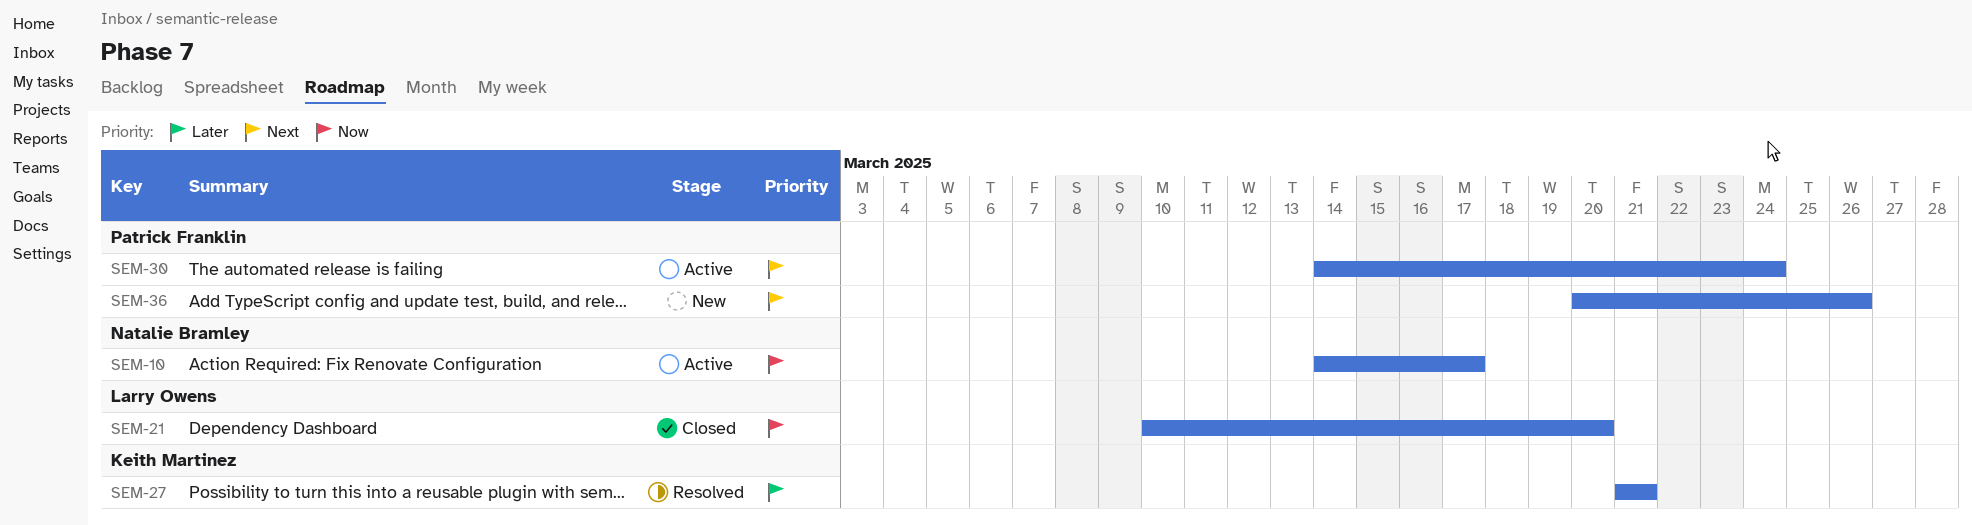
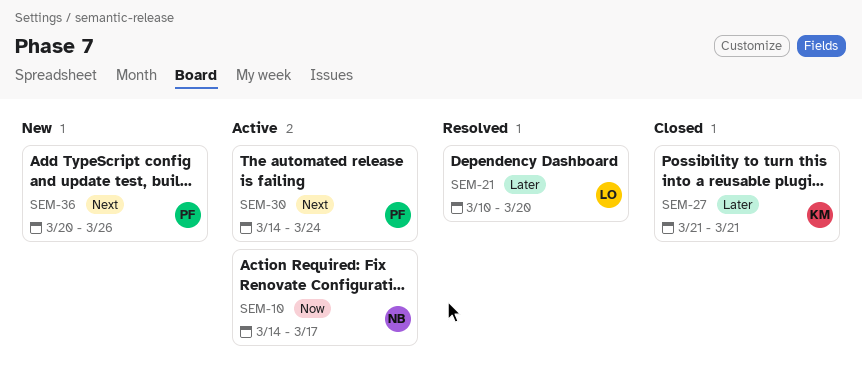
SEM-21, status: Closed -> Resolved
SEM-21, priority: Now -> Later
SEM-27, status: Resolved -> Closed

